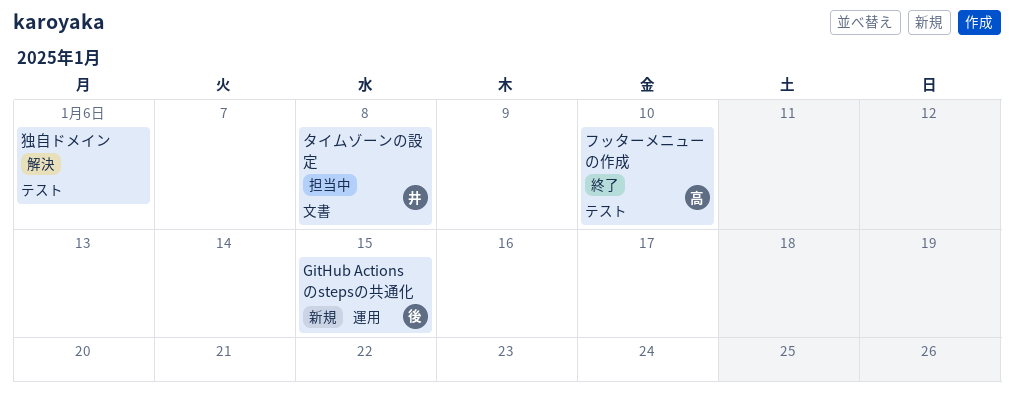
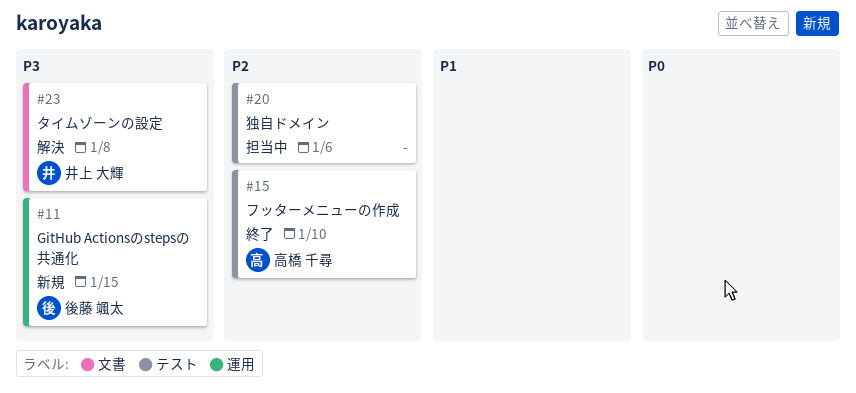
タイムゾーンの設定, status: 担当中 -> 解決
独自ドメイン, status: 解決 -> 担当中

